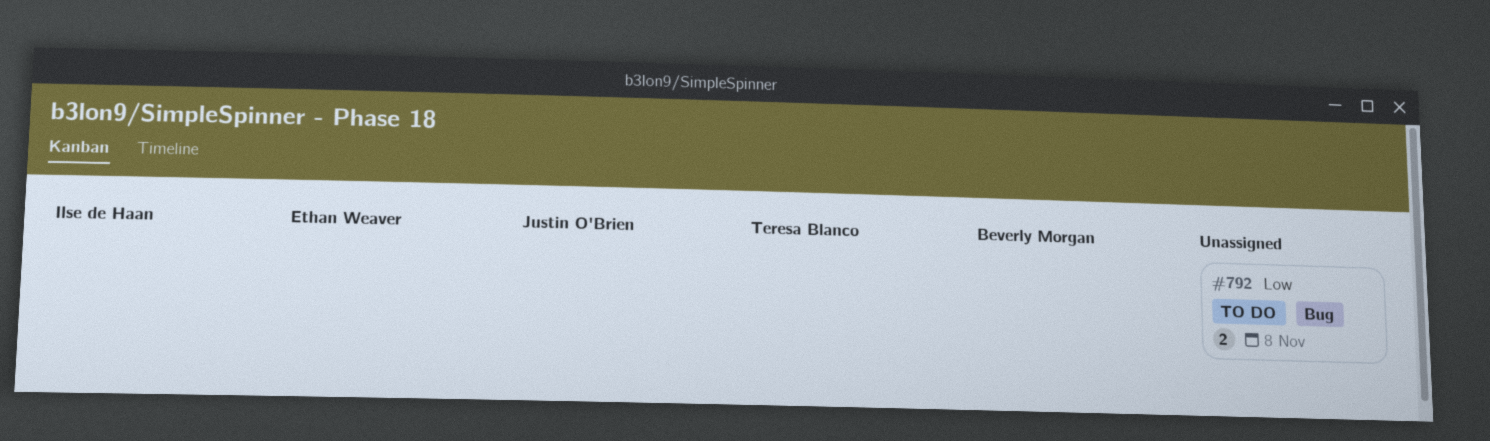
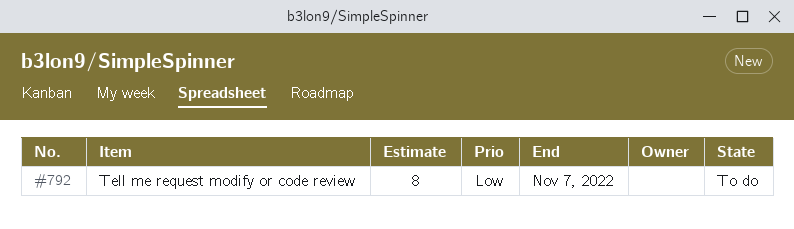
#792, estimate: 2 -> 8
#792, due: Nov 8 -> Nov 7

